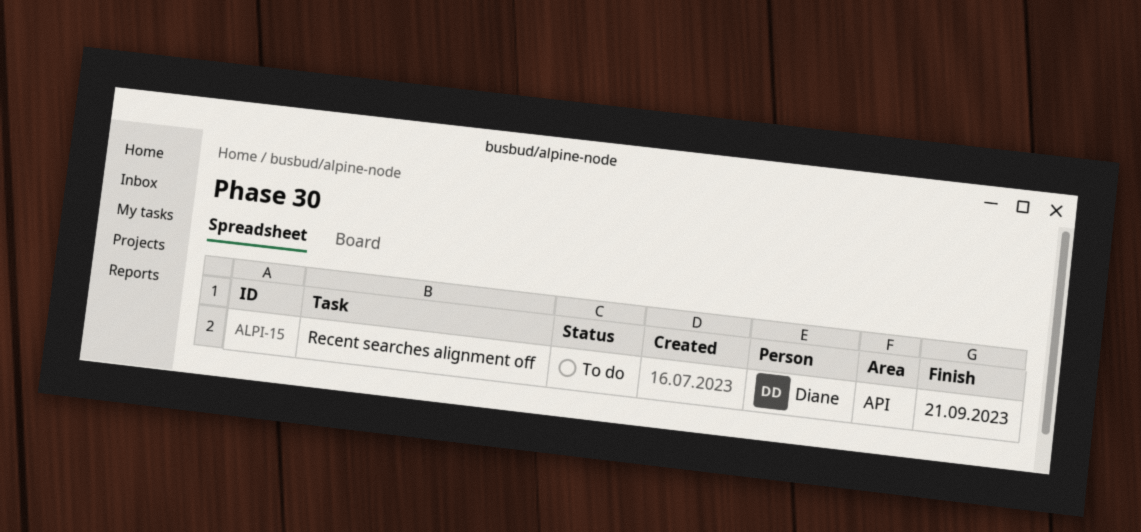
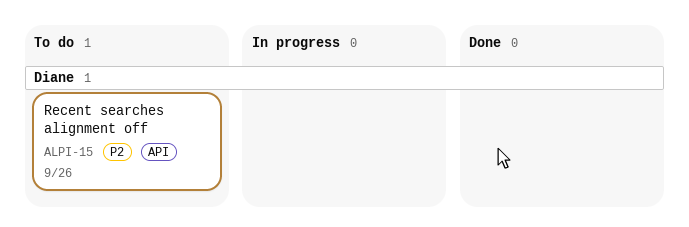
ALPI-15, due: Sep 21 -> Sep 26

